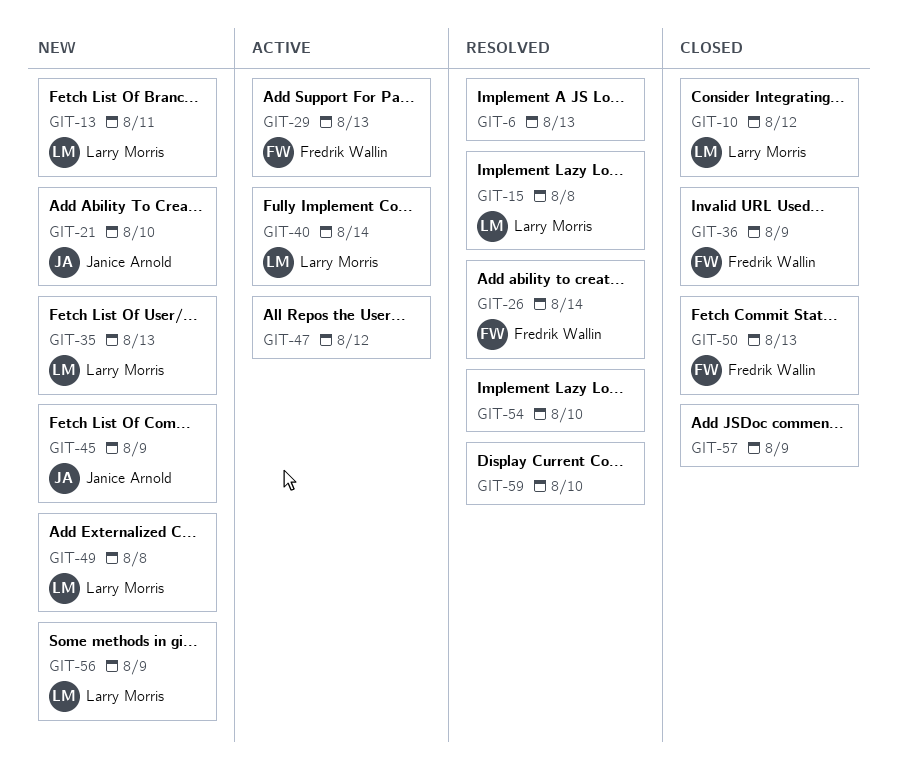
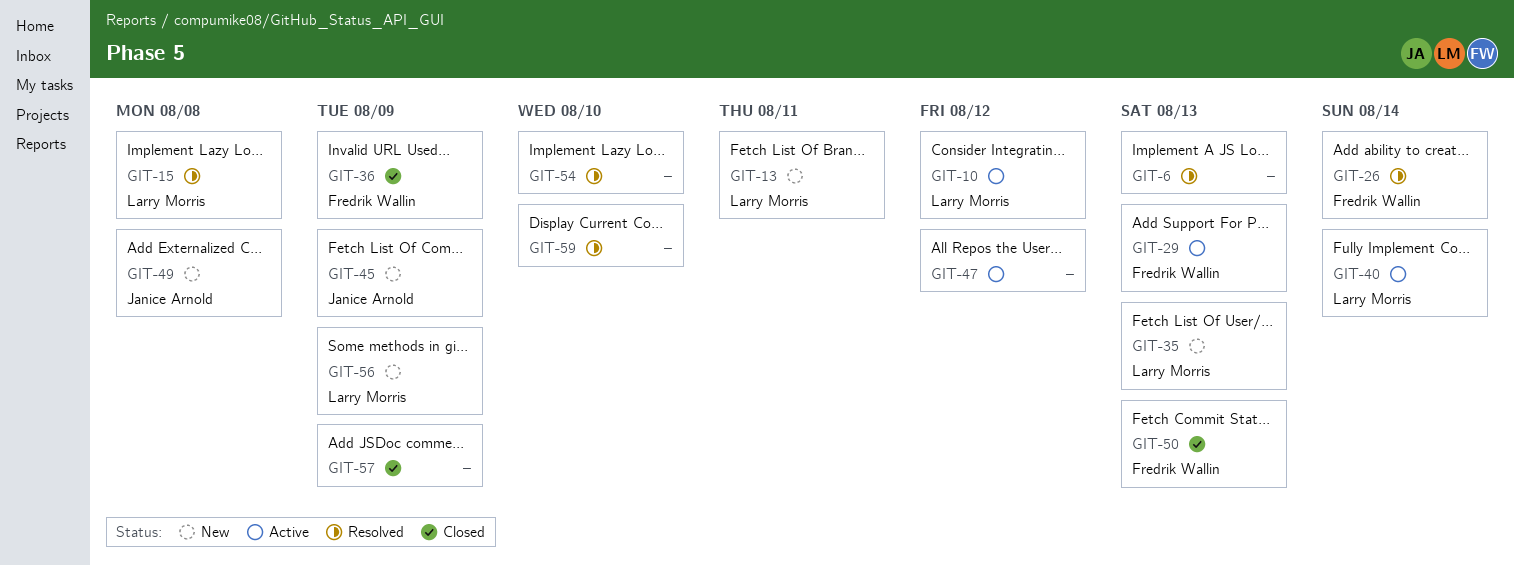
GIT-10, status: Closed -> Active
GIT-21: present -> none
GIT-49, owner: Larry Morris -> Janice Arnold

